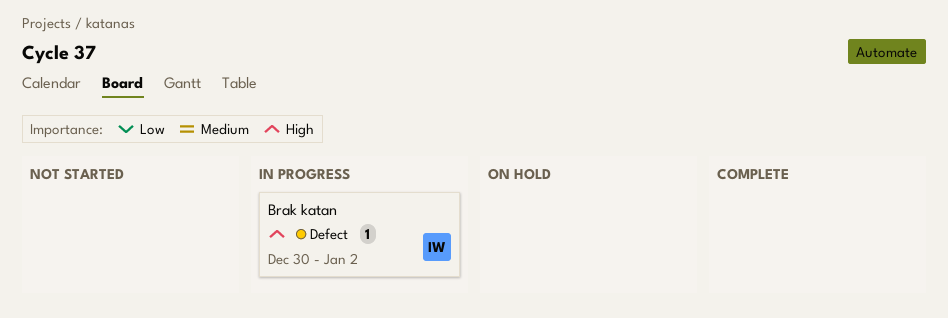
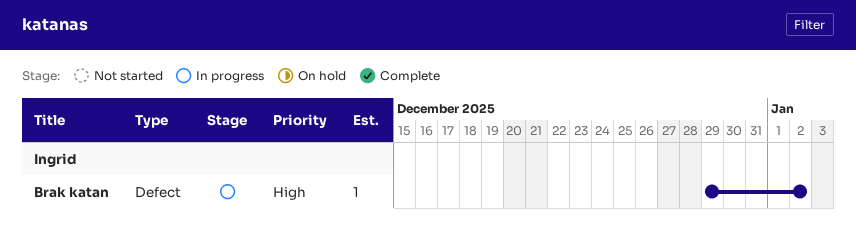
Brak katan, start: Dec 30 -> Dec 29

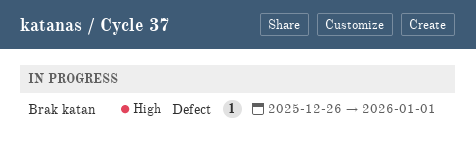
Brak katan, start: Dec 29 -> Dec 26
Brak katan, due: Jan 2 -> Jan 1

